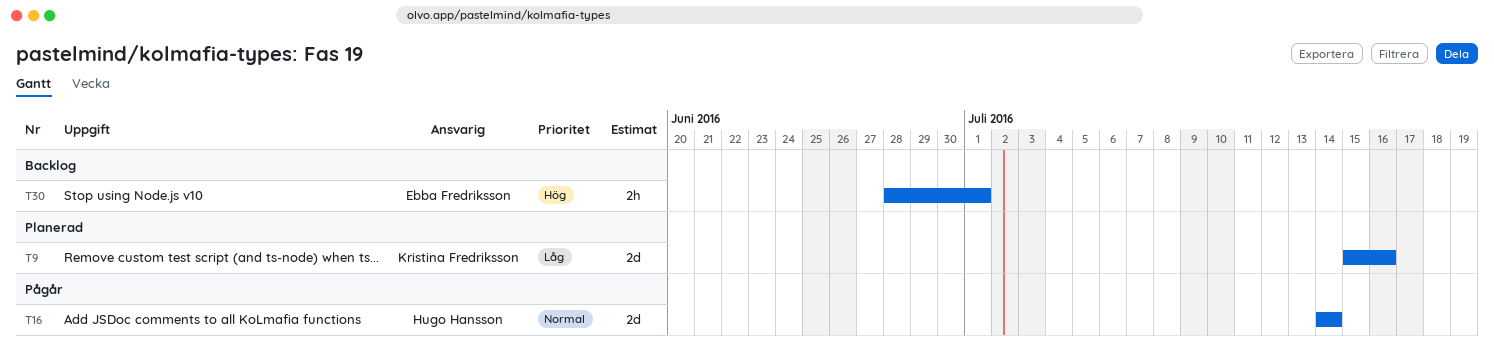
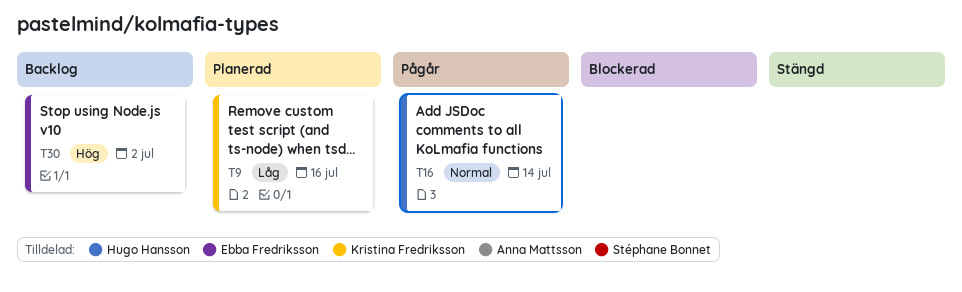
T30, due: Jul 1 -> Jul 2

